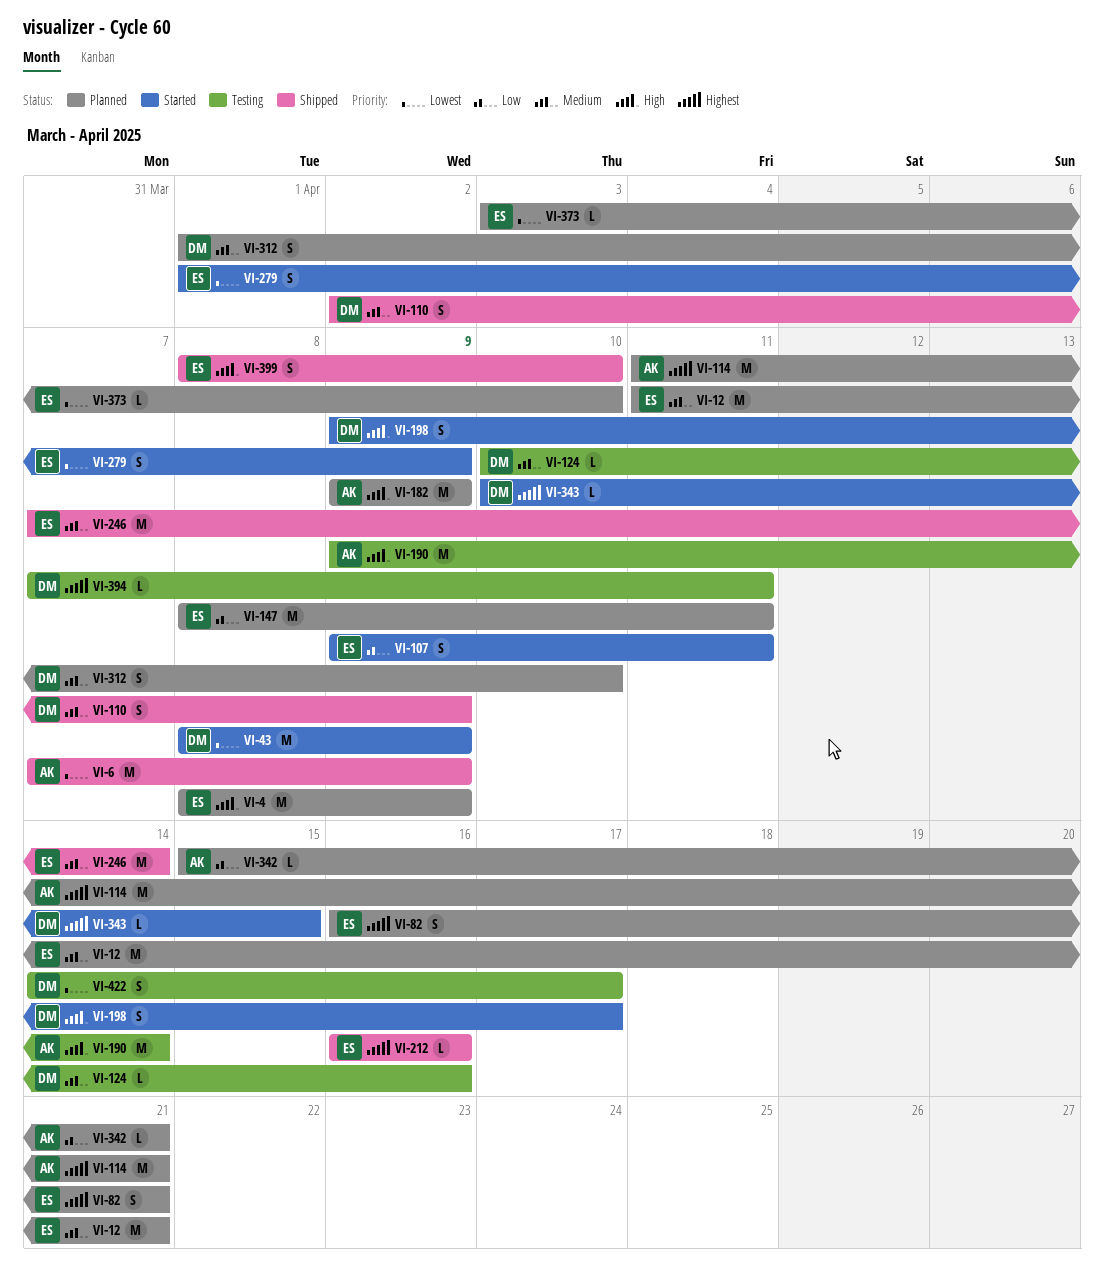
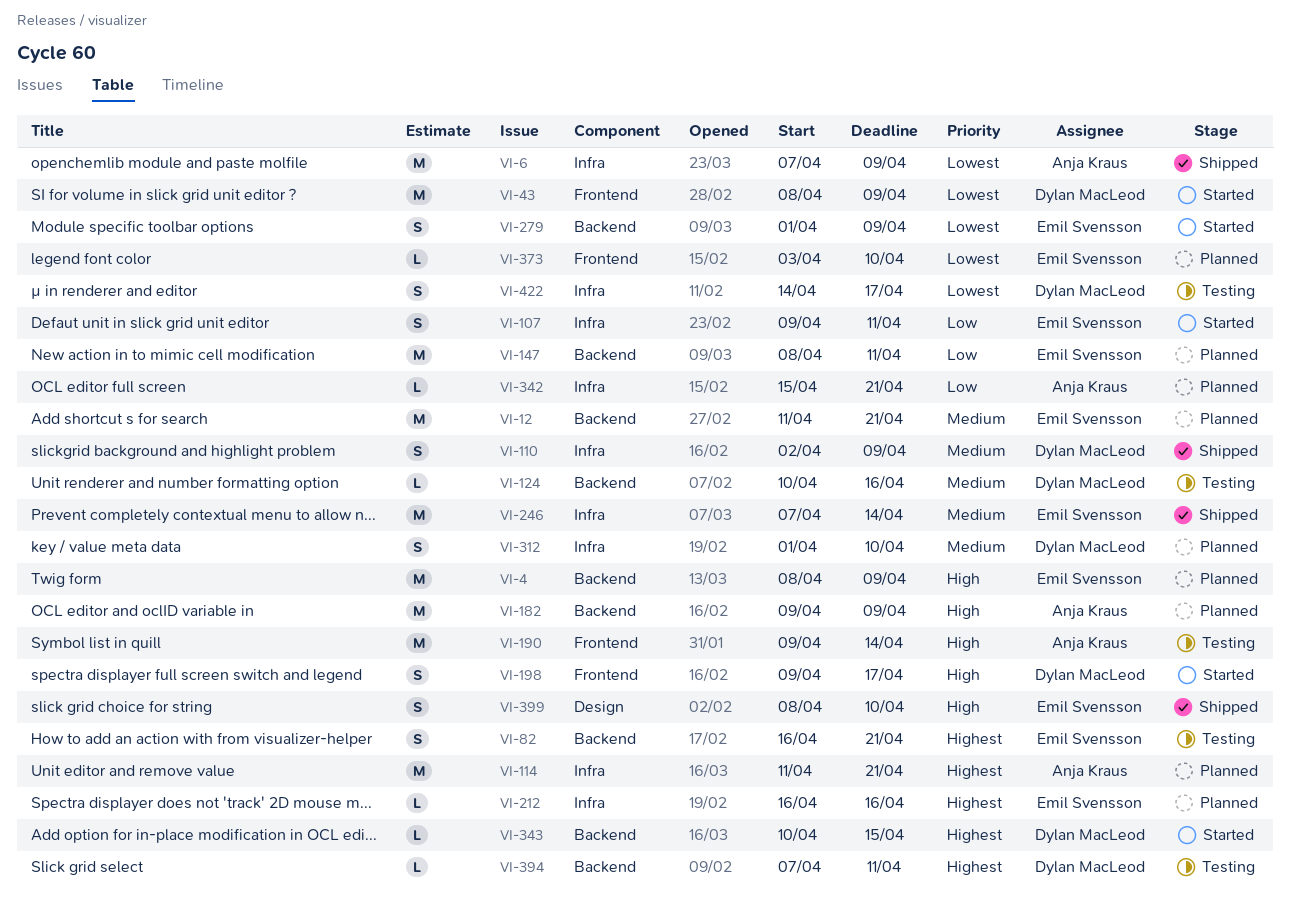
VI-82, status: Planned -> Testing
VI-212, status: Shipped -> Planned

